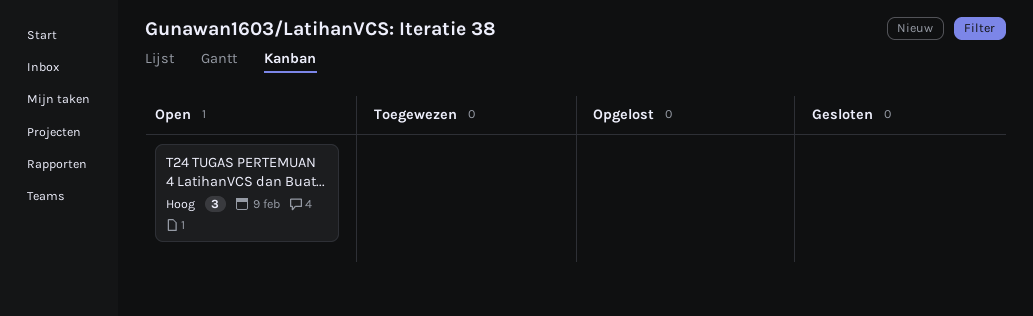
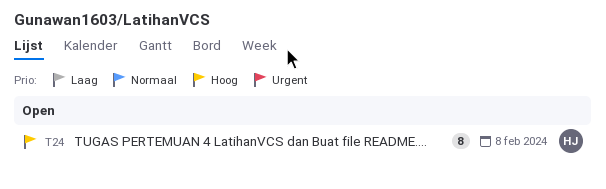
T24, estimate: 3 -> 8
T24, due: Feb 9 -> Feb 8

